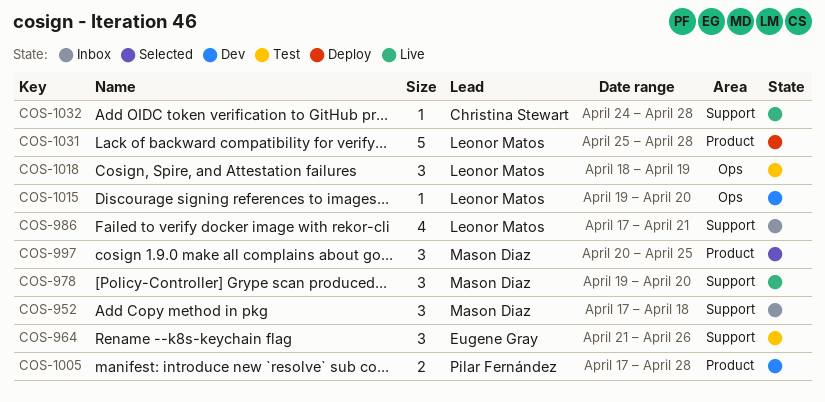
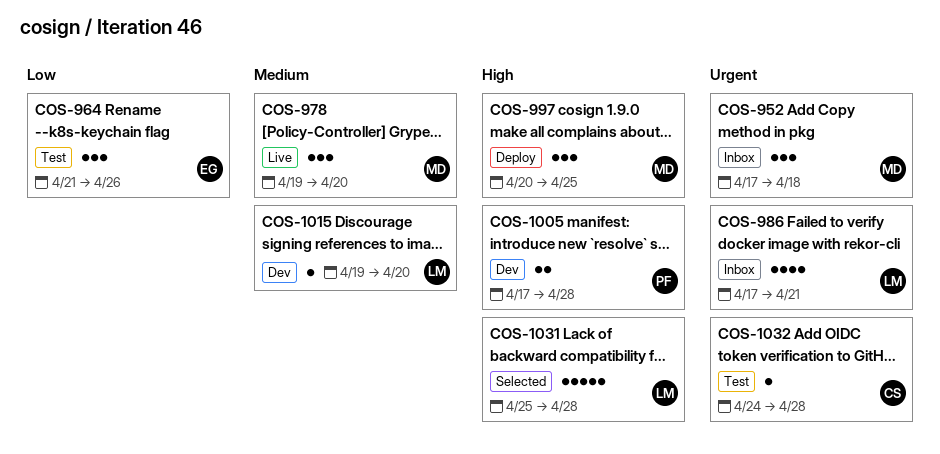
COS-997, status: Selected -> Deploy
COS-1018: present -> none
COS-1031, status: Deploy -> Selected
COS-1032, status: Live -> Test

